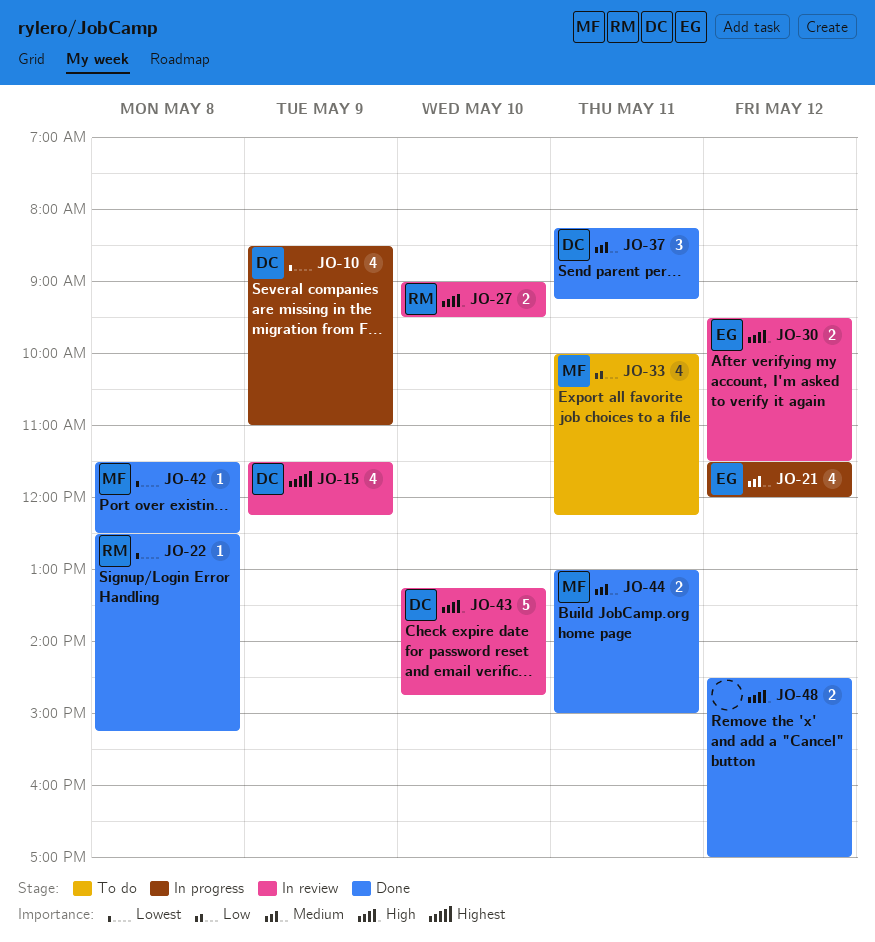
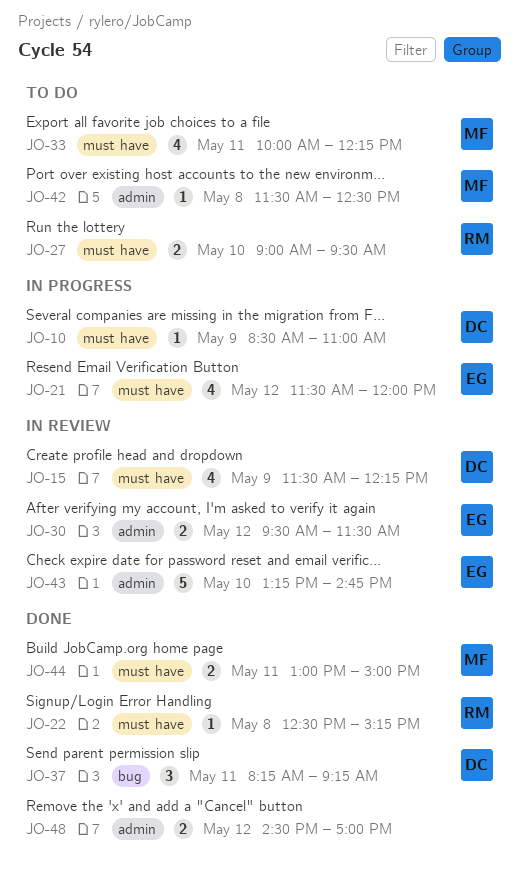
JO-10, estimate: 4 -> 1
JO-27, status: In review -> To do
JO-42, status: Done -> To do
JO-43, owner: DC -> EG

